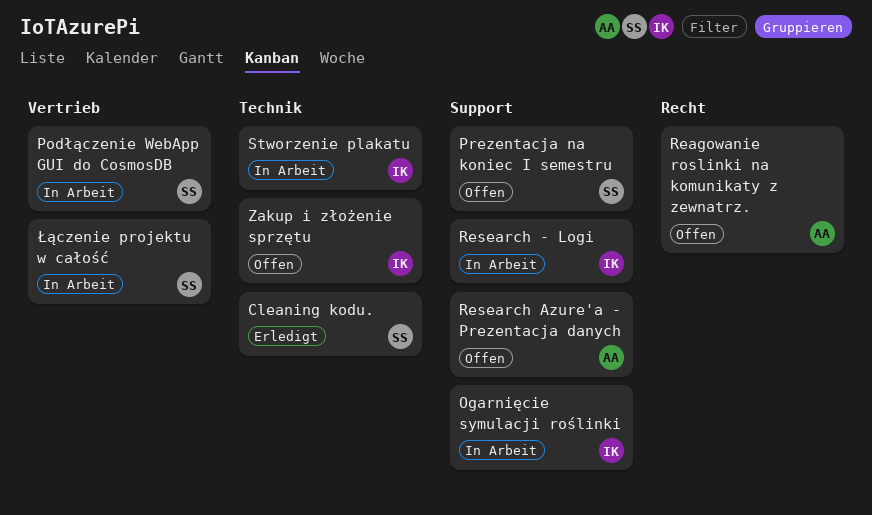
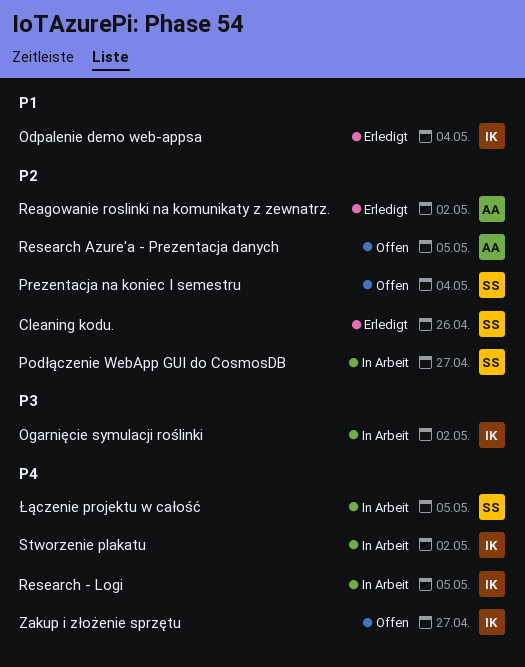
Odpalenie demo web-appsa: none -> present
Reagowanie roslinki na komunikaty z zewnatrz., status: Offen -> Erledigt

